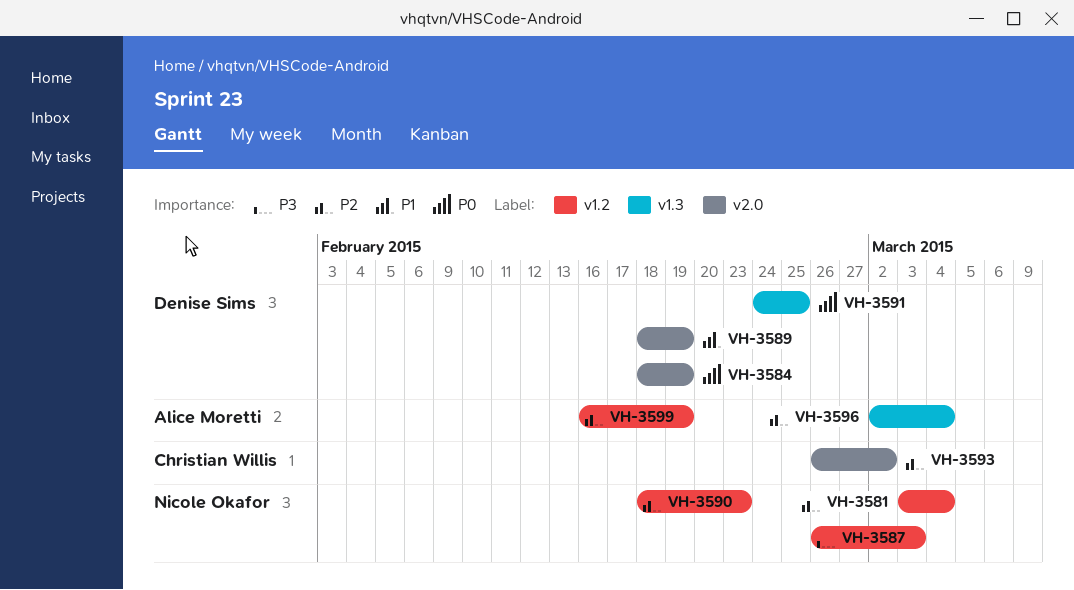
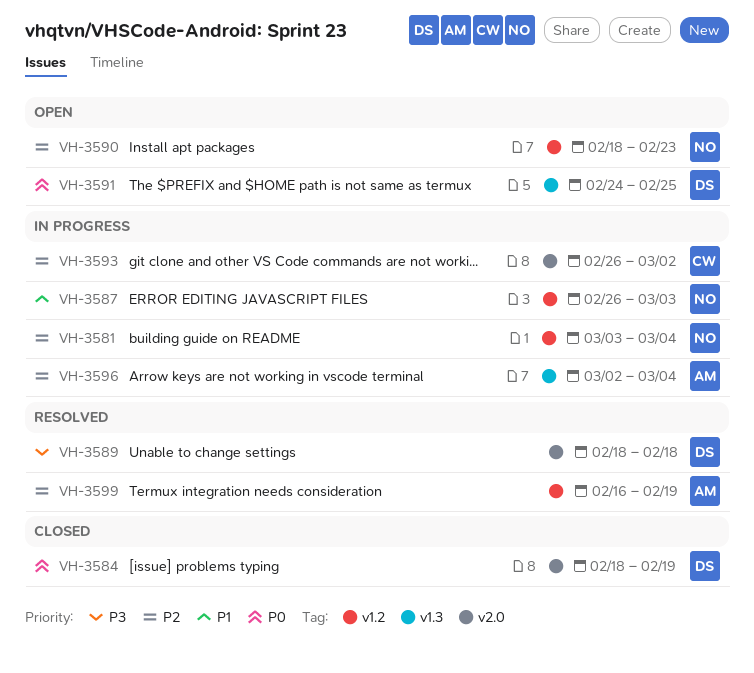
VH-3587, priority: P3 -> P1
VH-3589, priority: P1 -> P3
VH-3589, due: Feb 19 -> Feb 18

